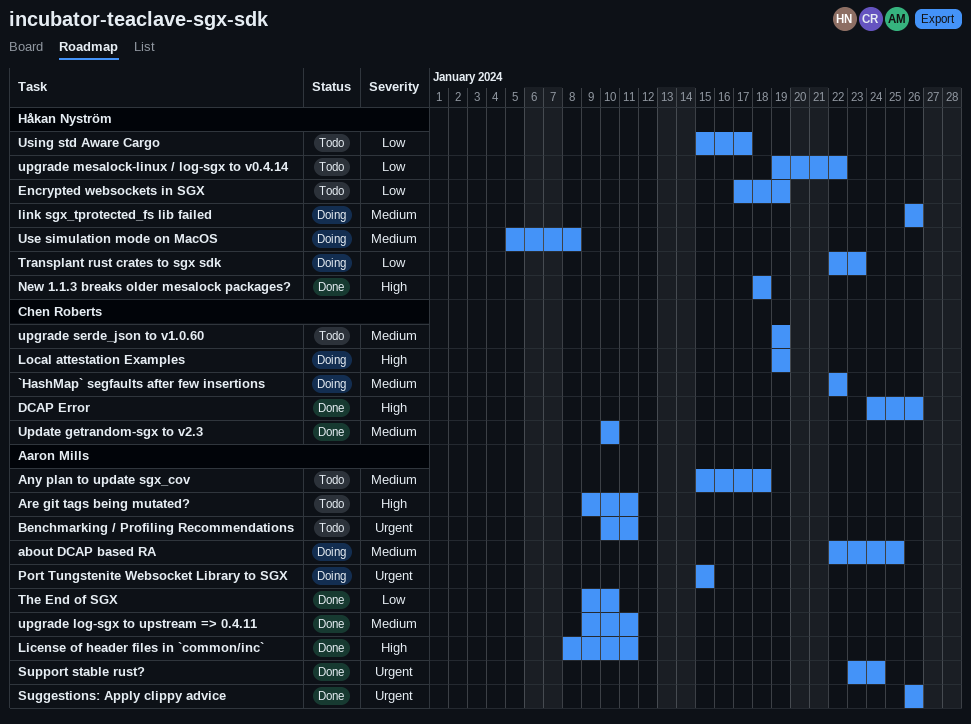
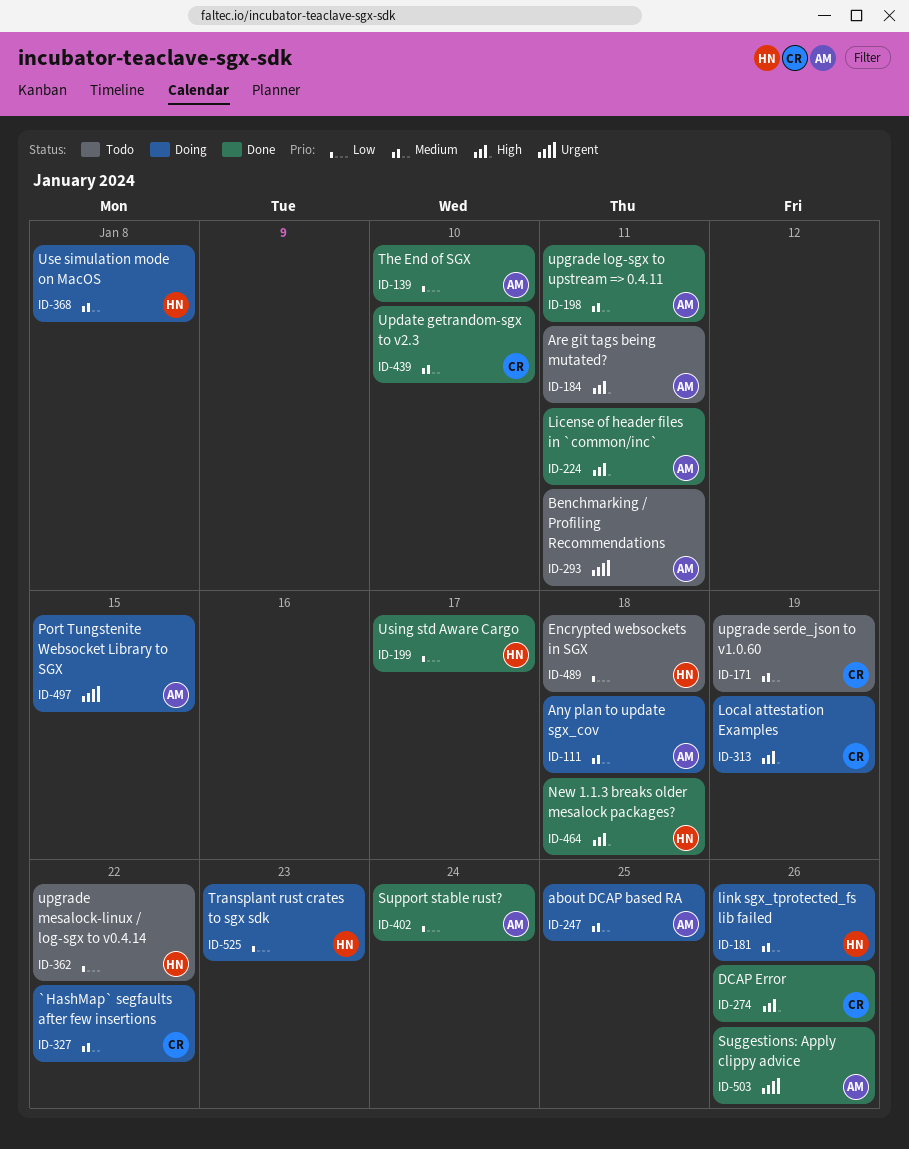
Any plan to update sgx_cov, status: Todo -> Doing
Encrypted websockets in SGX, due: Jan 19 -> Jan 18
Support stable rust?, priority: Urgent -> Low
Using std Aware Cargo, status: Todo -> Done

